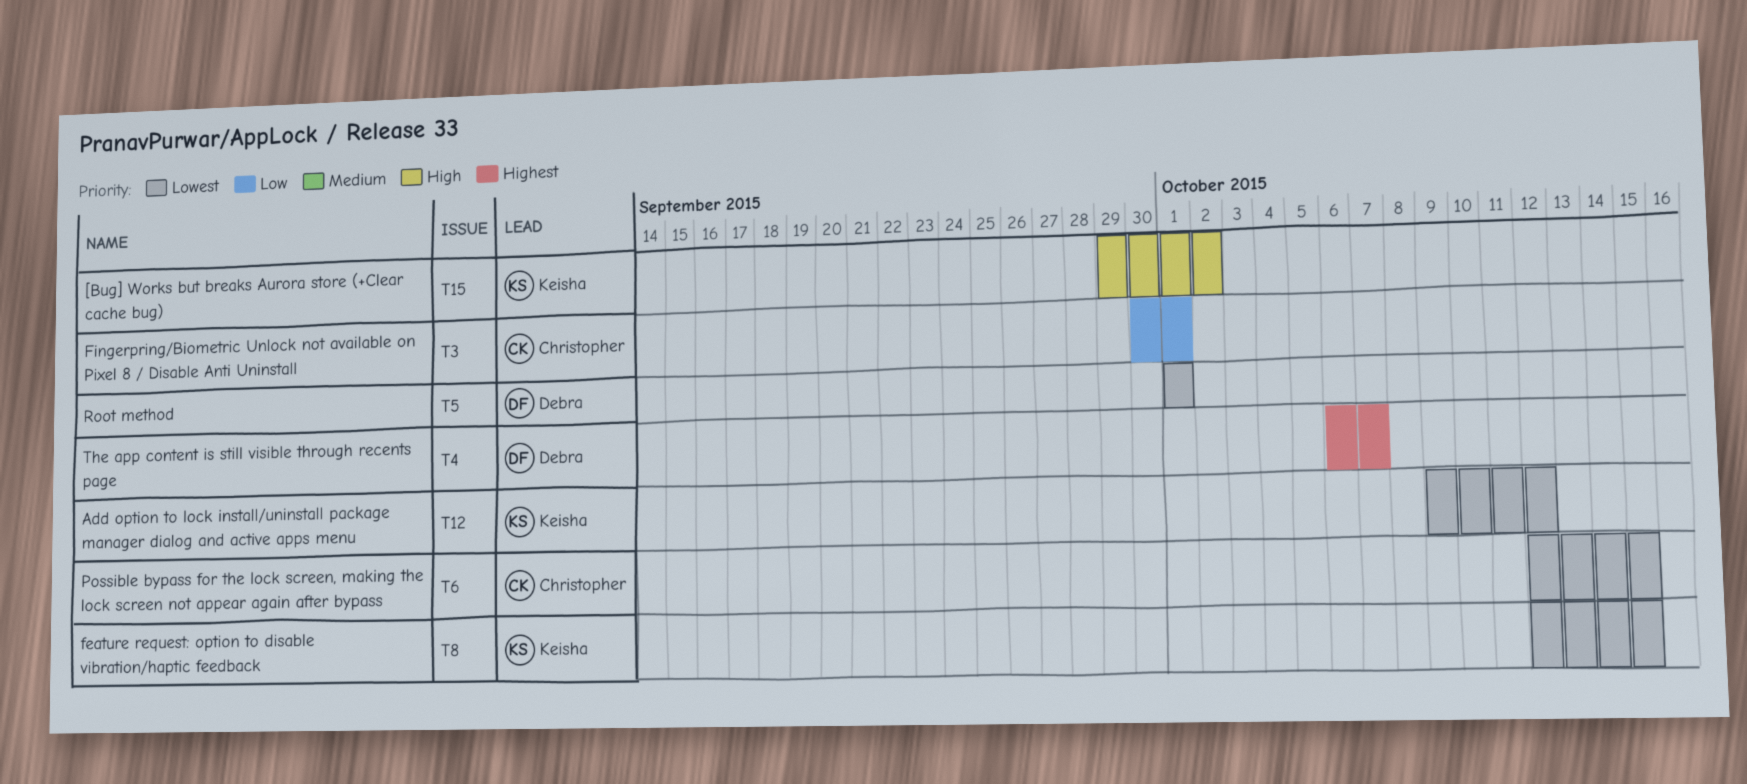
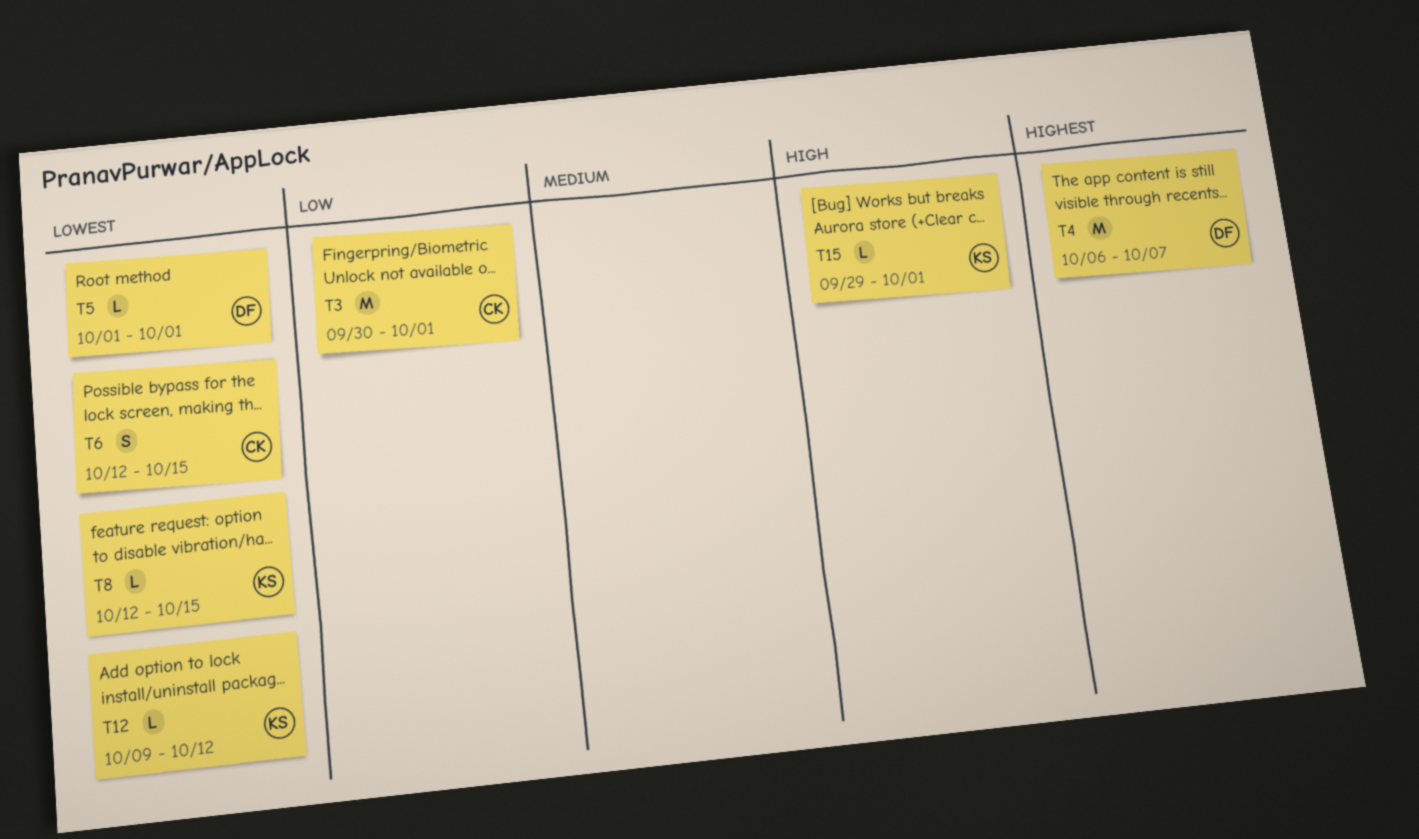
T15, due: Oct 2 -> Oct 1

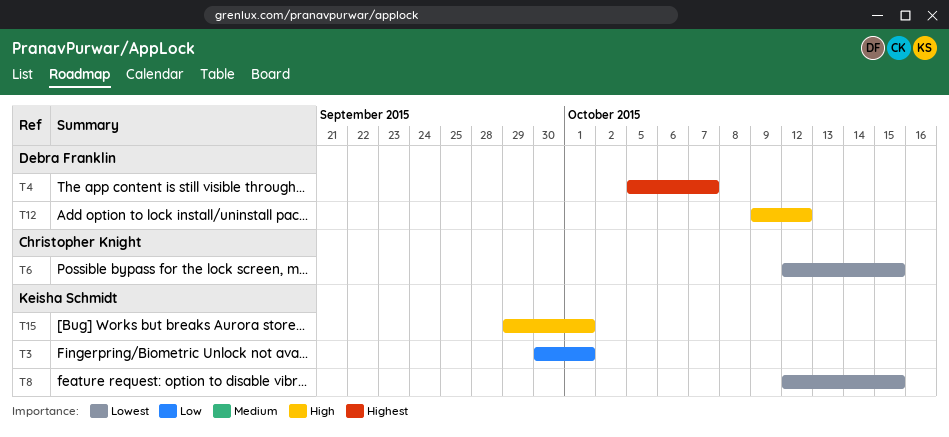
T3, owner: Christopher Knight -> Keisha Schmidt
T4, start: Oct 6 -> Oct 5
T5: present -> none
T12, owner: Keisha Schmidt -> Debra Franklin
T12, priority: Lowest -> High

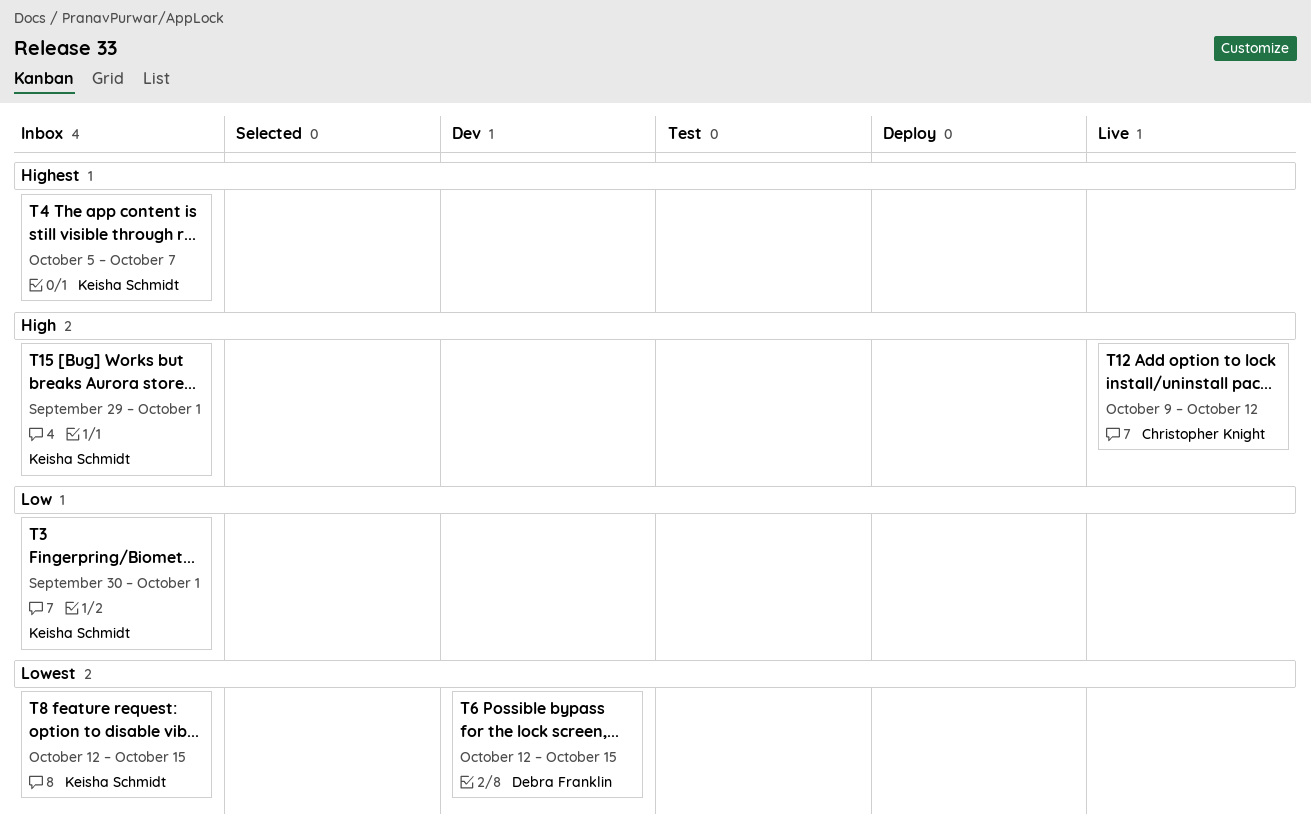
T4, owner: Debra Franklin -> Keisha Schmidt
T6, owner: Christopher Knight -> Debra Franklin
T12, owner: Debra Franklin -> Christopher Knight

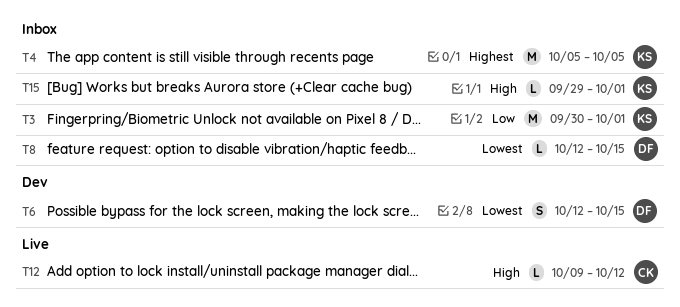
T4, due: Oct 7 -> Oct 5
T8, owner: Keisha Schmidt -> Debra Franklin

